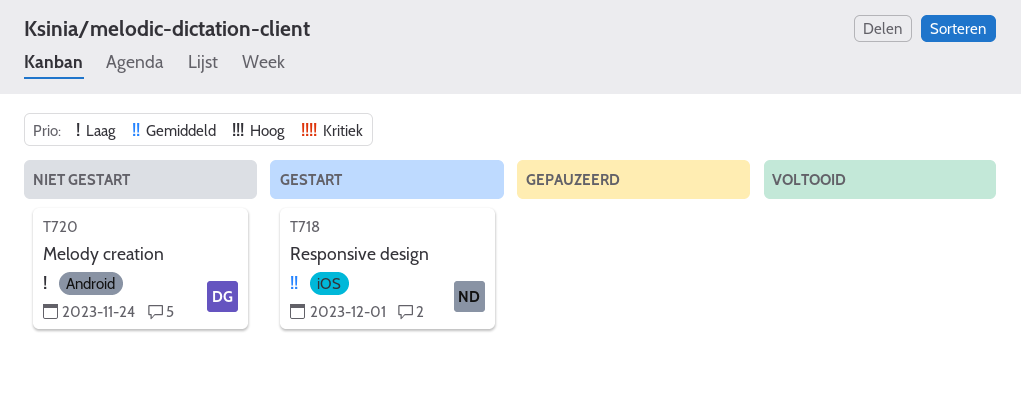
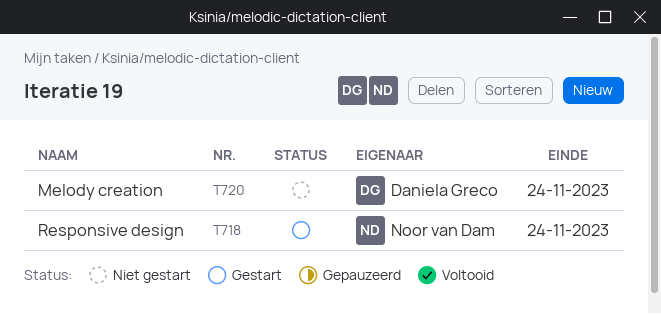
T718, due: Dec 1 -> Nov 24

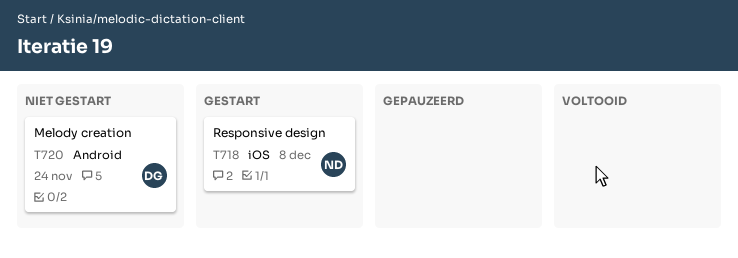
T718, due: Nov 24 -> Dec 8

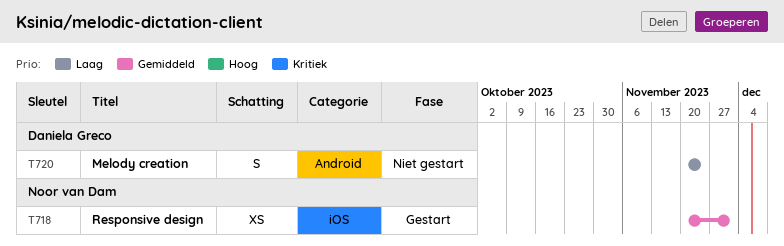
T718, due: Dec 8 -> Dec 1

